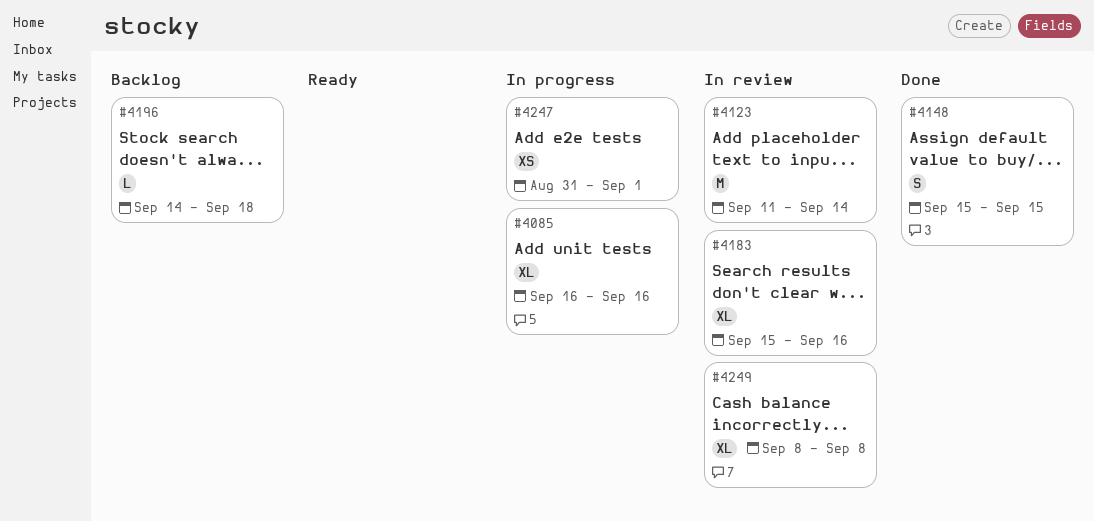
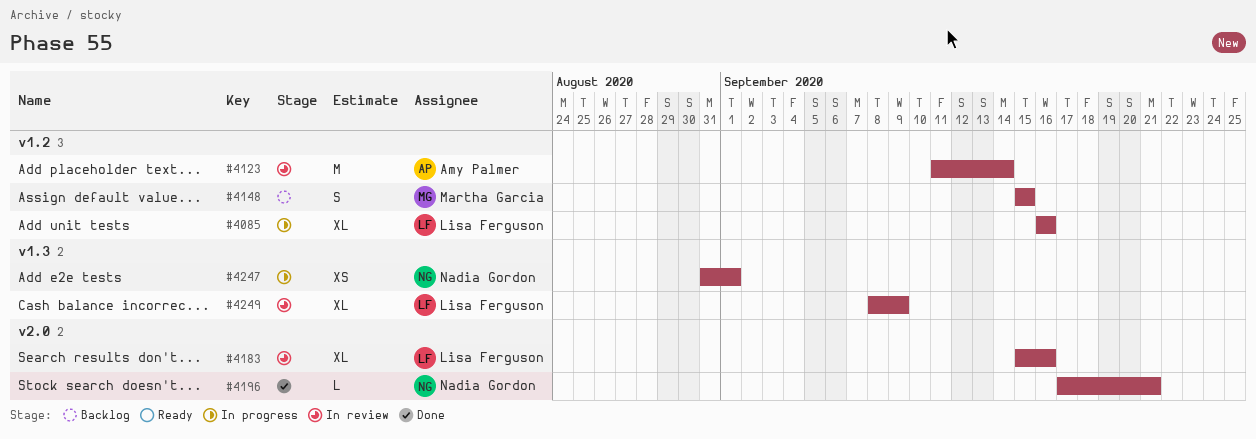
#4148, status: Done -> Backlog
#4196, status: Backlog -> Done
#4196, start: Sep 14 -> Sep 17
#4196, due: Sep 18 -> Sep 21
#4249, due: Sep 8 -> Sep 9

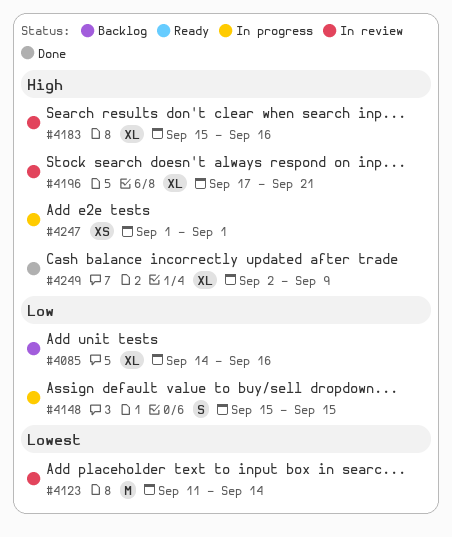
#4085, status: In progress -> Backlog
#4085, start: Sep 16 -> Sep 14
#4148, status: Backlog -> In progress
#4196, status: Done -> In review
#4196, estimate: L -> XL
#4247, start: Aug 31 -> Sep 1
#4249, status: In review -> Done
#4249, start: Sep 8 -> Sep 2

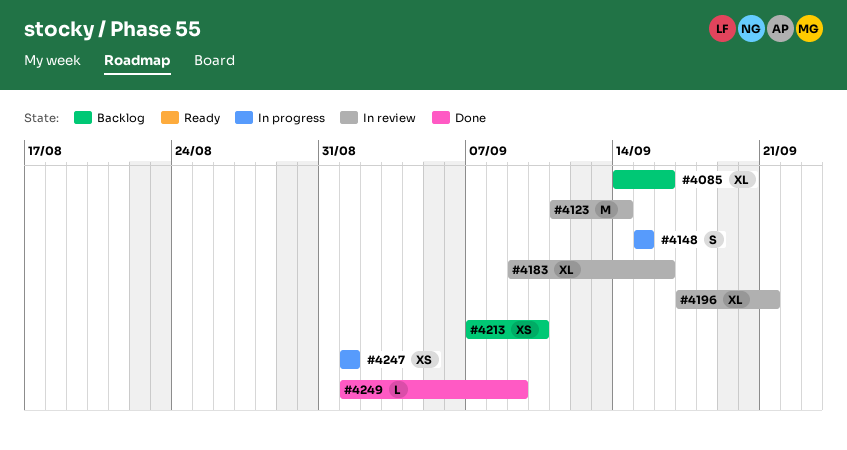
#4183, start: Sep 15 -> Sep 9
#4213: none -> present
#4249, estimate: XL -> L
#4249, start: Sep 2 -> Sep 1

